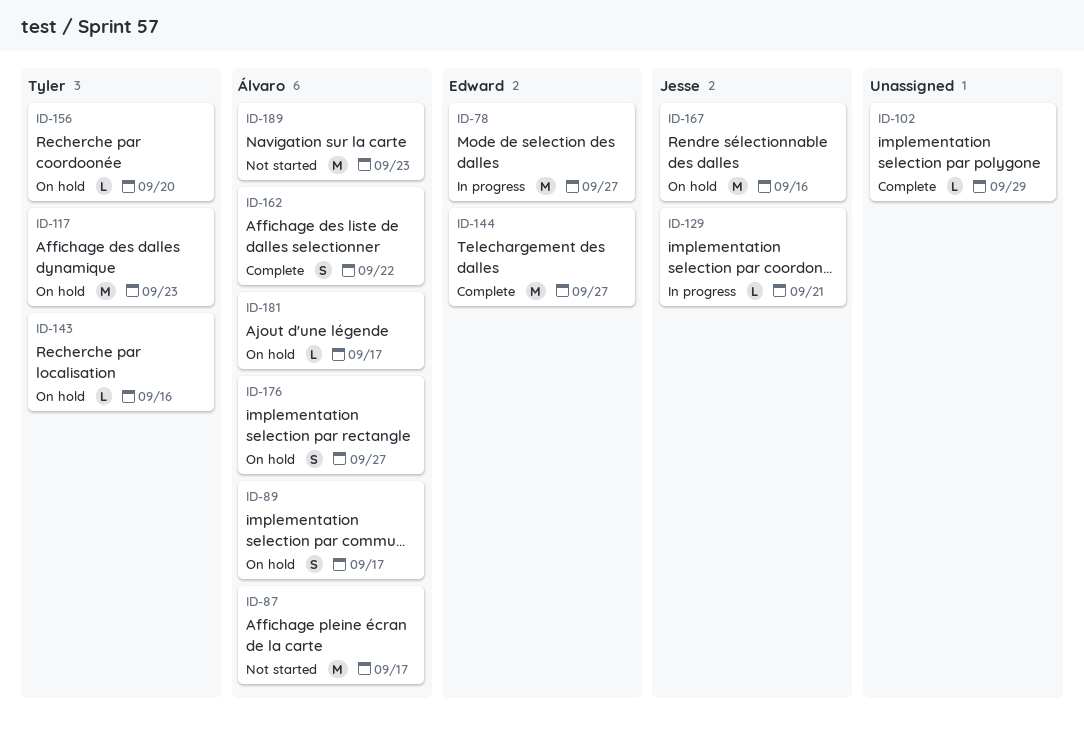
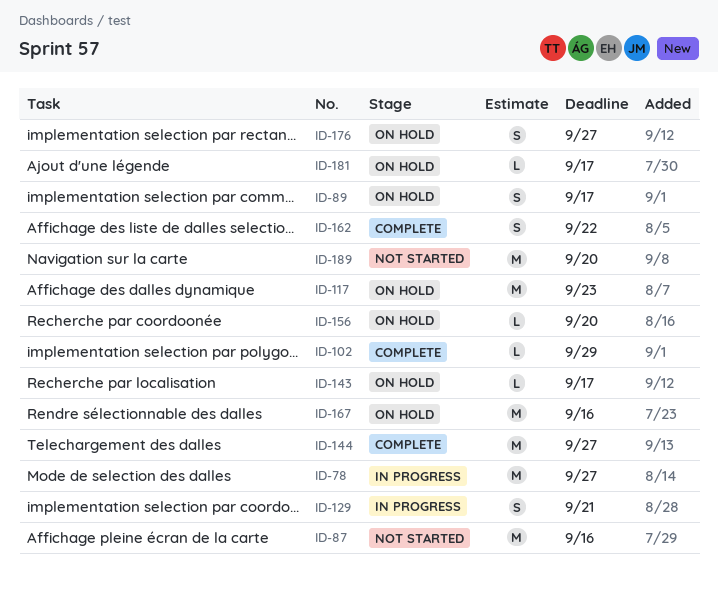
ID-87, due: Sep 17 -> Sep 16
ID-129, estimate: L -> S
ID-143, due: Sep 16 -> Sep 17
ID-189, due: Sep 23 -> Sep 20

